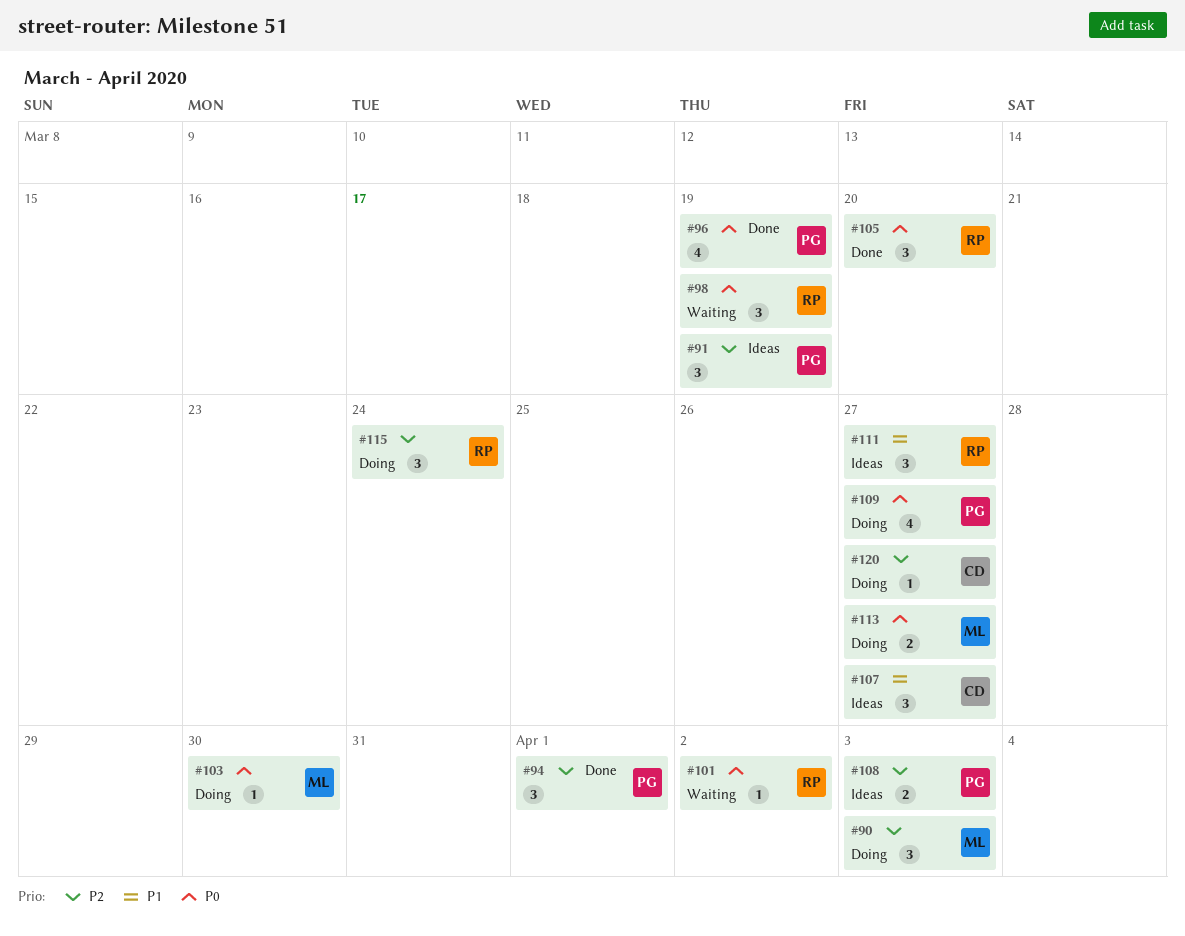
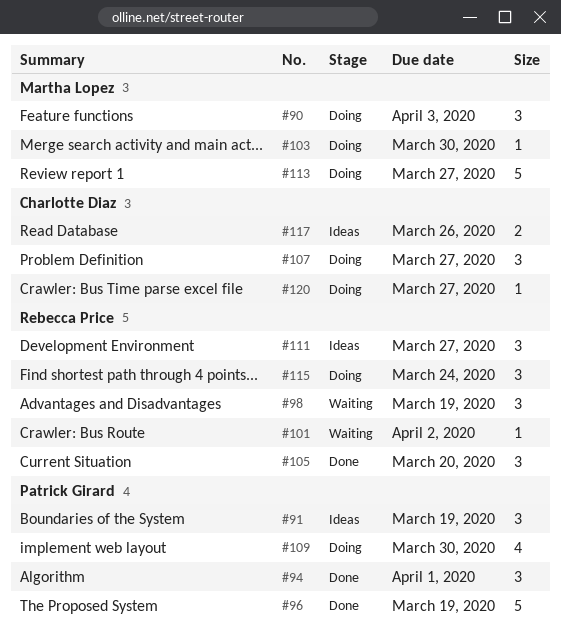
#96, estimate: 4 -> 5
#107, status: Ideas -> Doing
#108: present -> none
#109, due: Mar 27 -> Mar 30
#113, estimate: 2 -> 5
#117: none -> present

